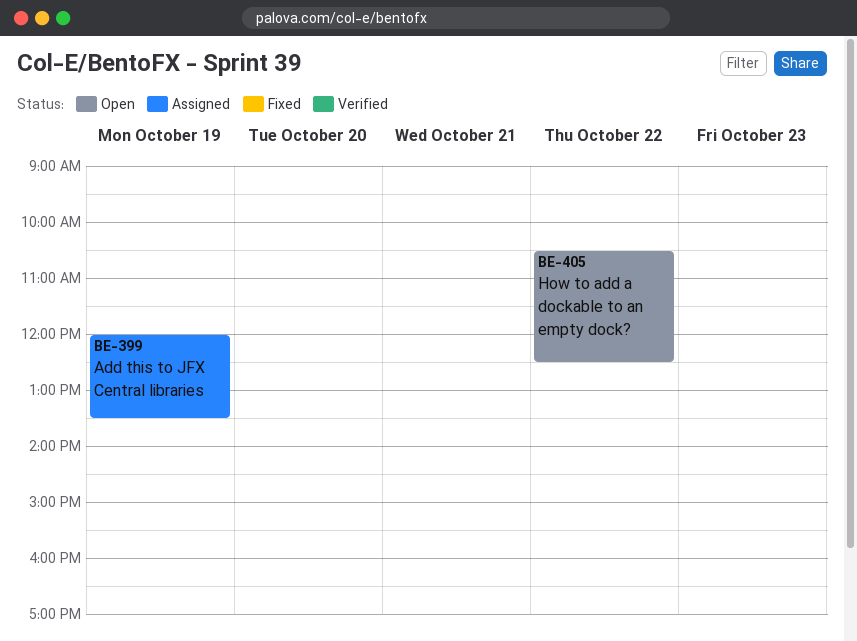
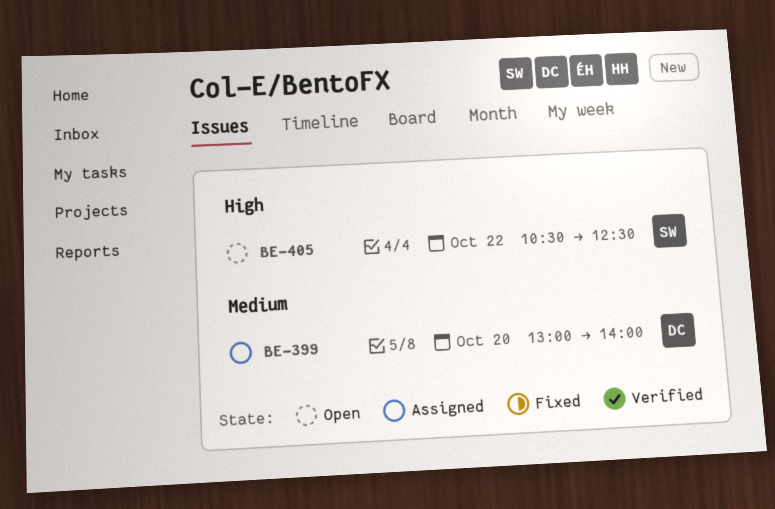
BE-399, day: Oct 19 -> Oct 20
BE-399, begins: 12:00 -> 13:00
BE-399, ends: 13:30 -> 14:00

